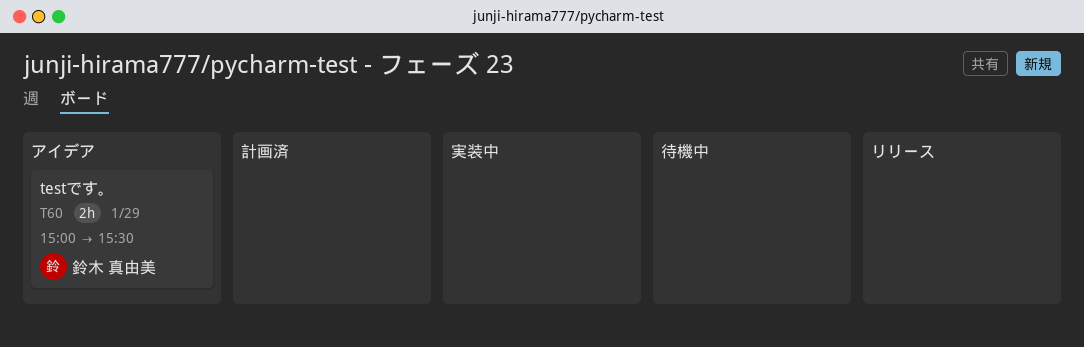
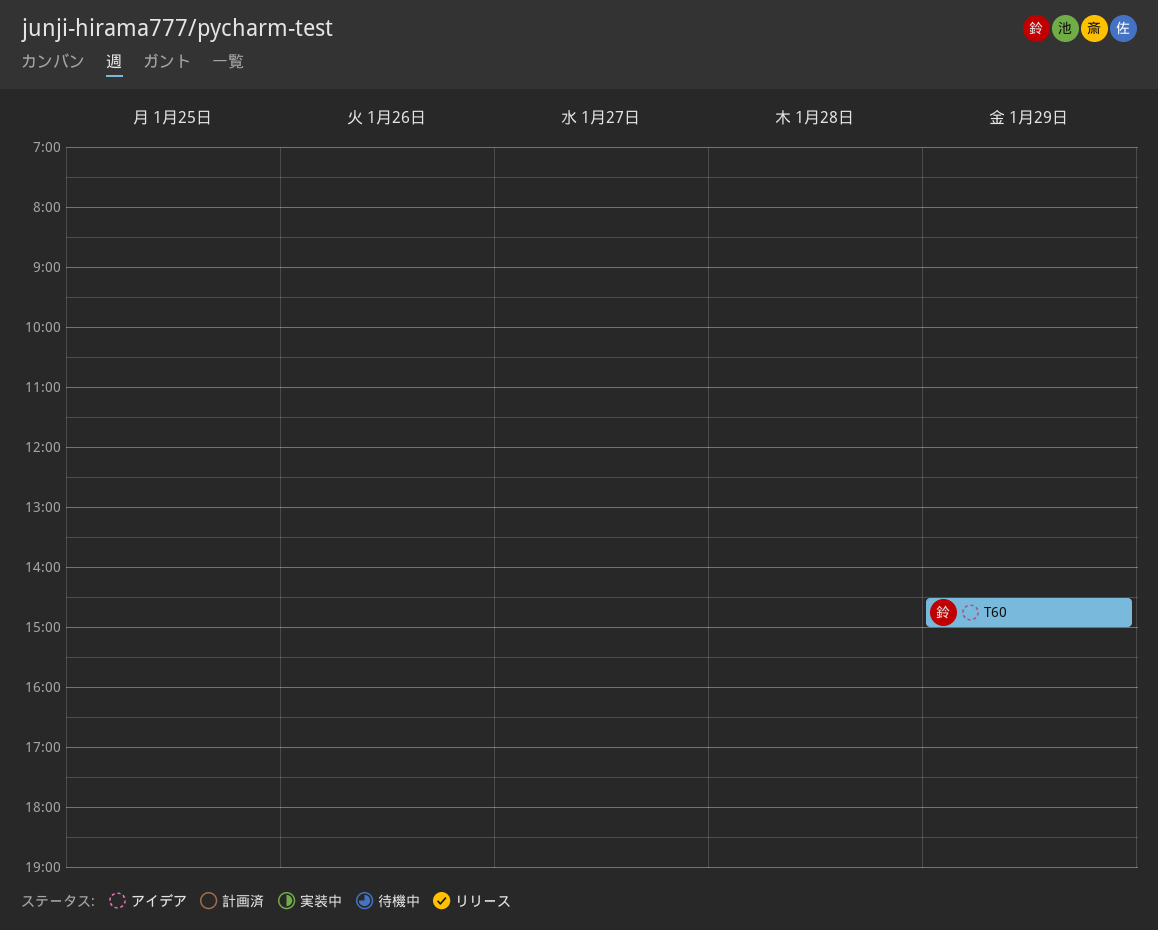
T60, begins: 15:00 -> 14:30
T60, ends: 15:30 -> 15:00

